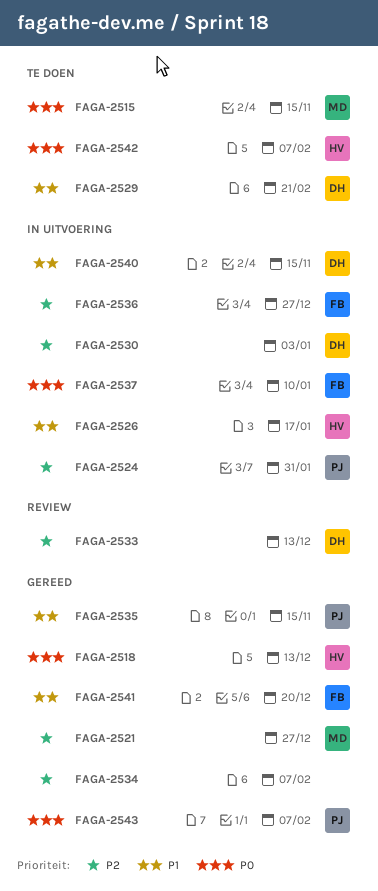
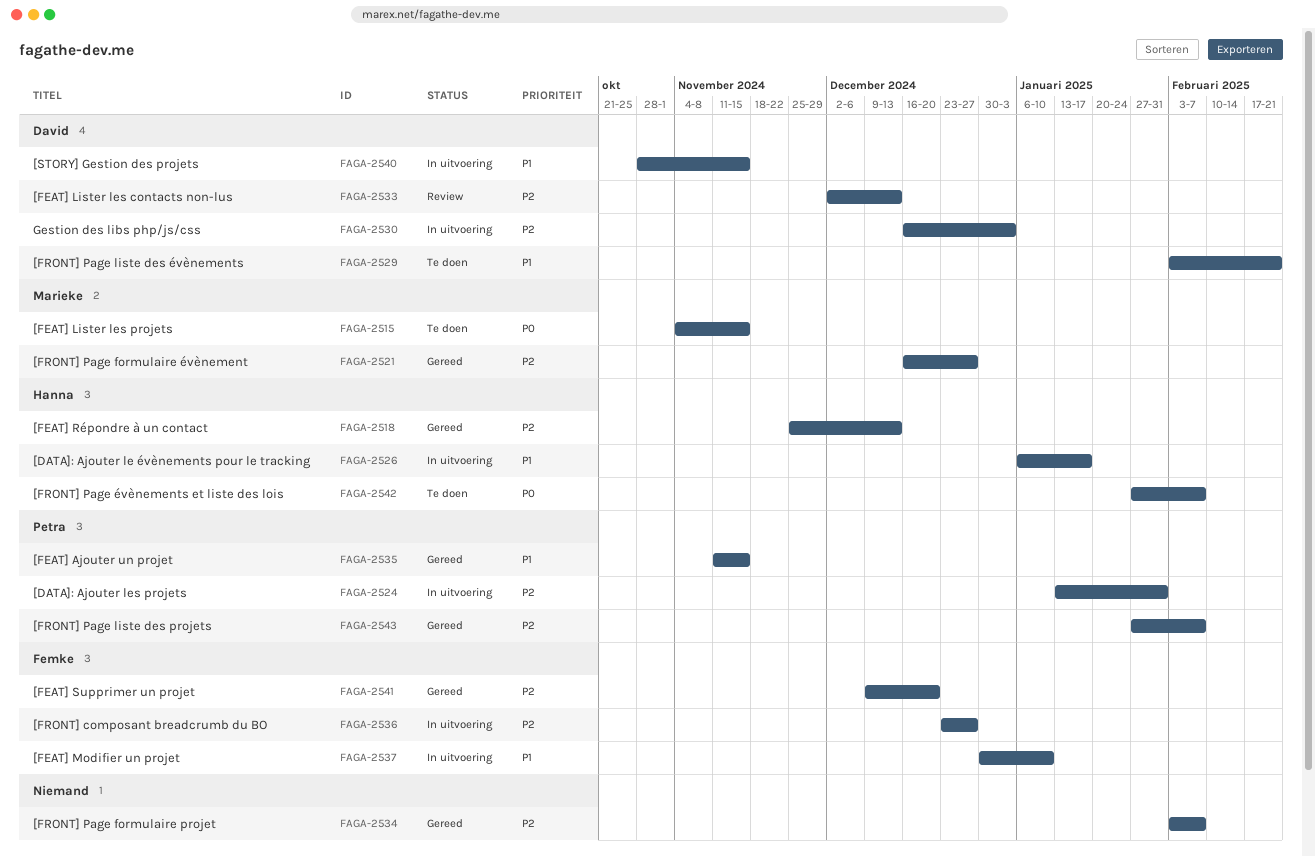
FAGA-2518, priority: P0 -> P2
FAGA-2537, priority: P0 -> P1
FAGA-2541, priority: P1 -> P2
FAGA-2543, priority: P0 -> P2

